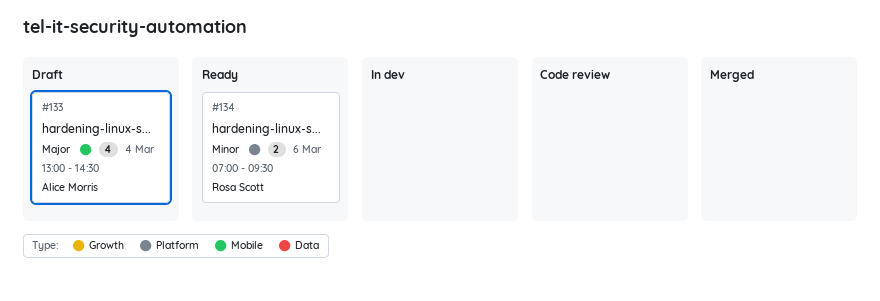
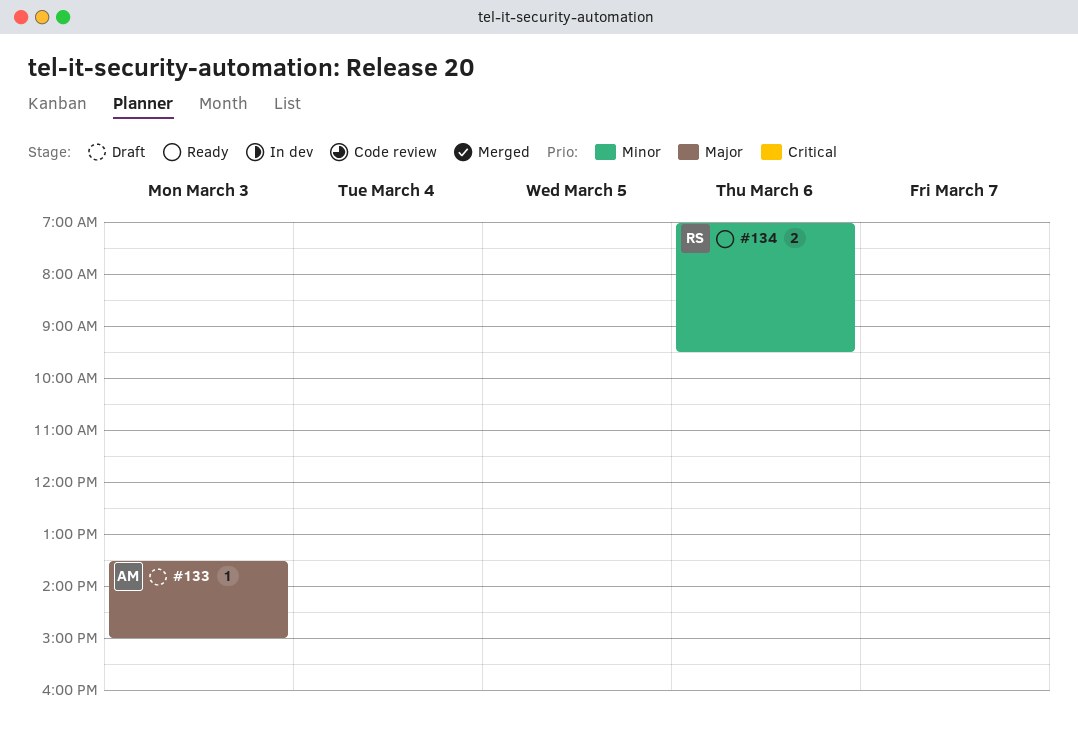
#133, estimate: 4 -> 1
#133, day: Mar 4 -> Mar 3
#133, begins: 13:00 -> 13:30
#133, ends: 14:30 -> 15:00

